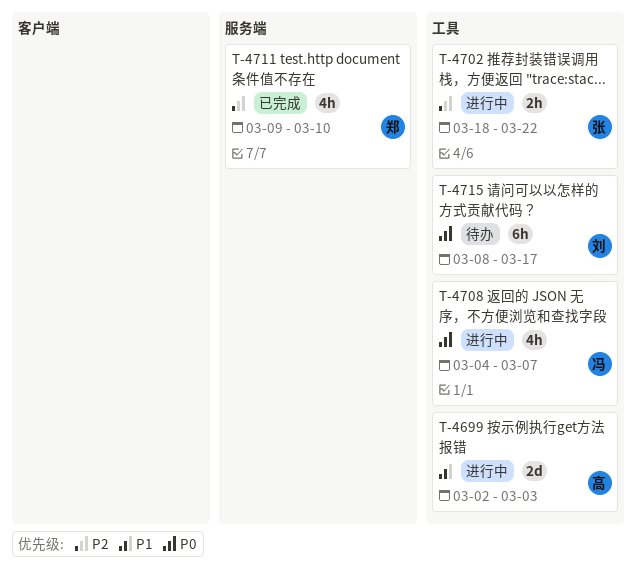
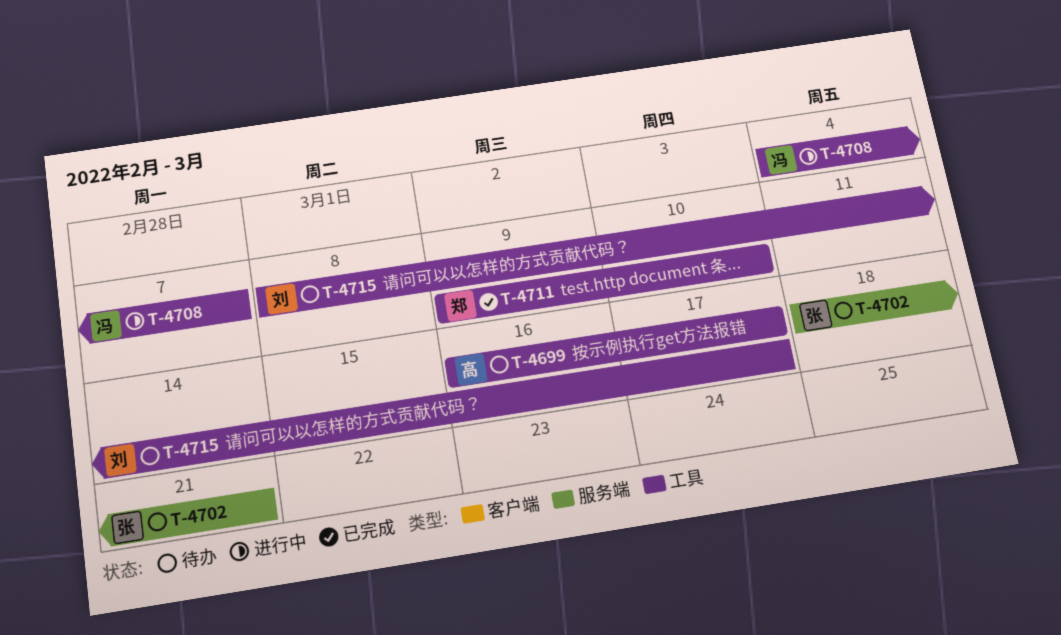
T-4699, status: 进行中 -> 待办
T-4699, start: Mar 2 -> Mar 16
T-4699, due: Mar 3 -> Mar 17
T-4702, status: 进行中 -> 待办
T-4702, label: 工具 -> 服务端
T-4702, due: Mar 22 -> Mar 21
T-4711, label: 服务端 -> 工具

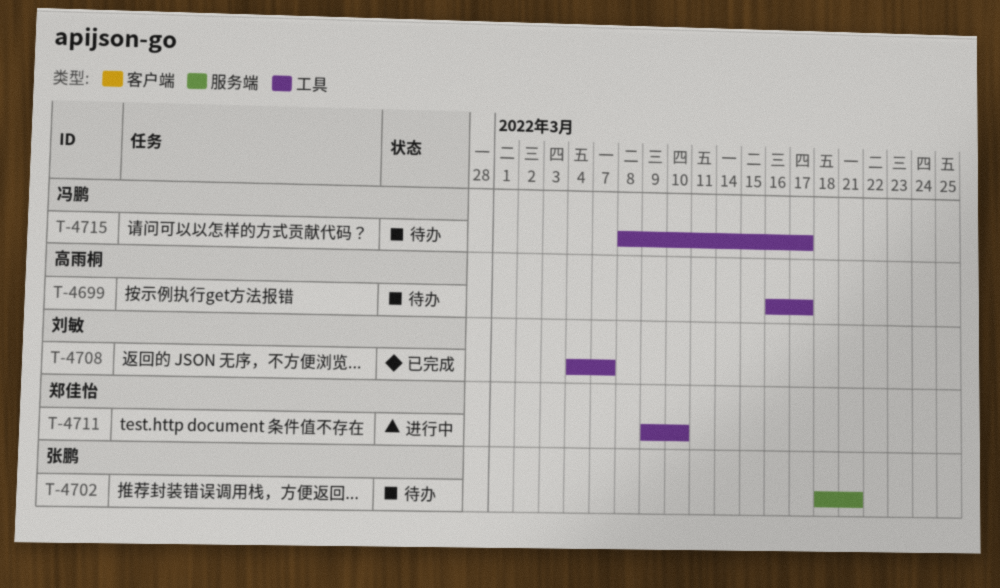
T-4708, status: 进行中 -> 已完成
T-4708, owner: 冯鹏 -> 刘敏
T-4711, status: 已完成 -> 进行中
T-4715, owner: 刘敏 -> 冯鹏

